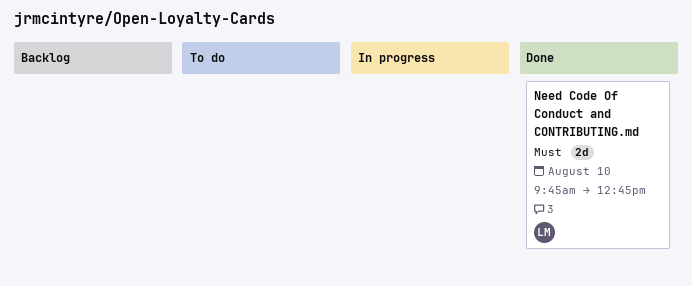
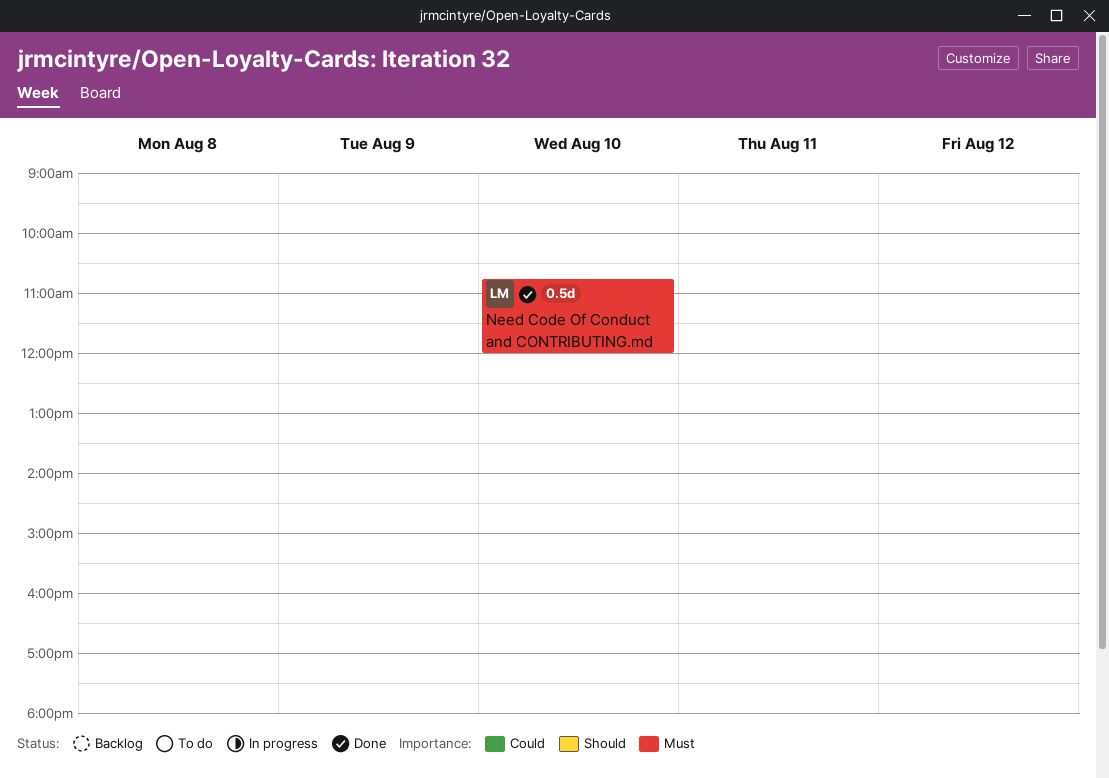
Need Code Of Conduct and CONTRIBUTING.md, estimate: 2d -> 0.5d
Need Code Of Conduct and CONTRIBUTING.md, begins: 09:45 -> 10:45
Need Code Of Conduct and CONTRIBUTING.md, ends: 12:45 -> 12:00

